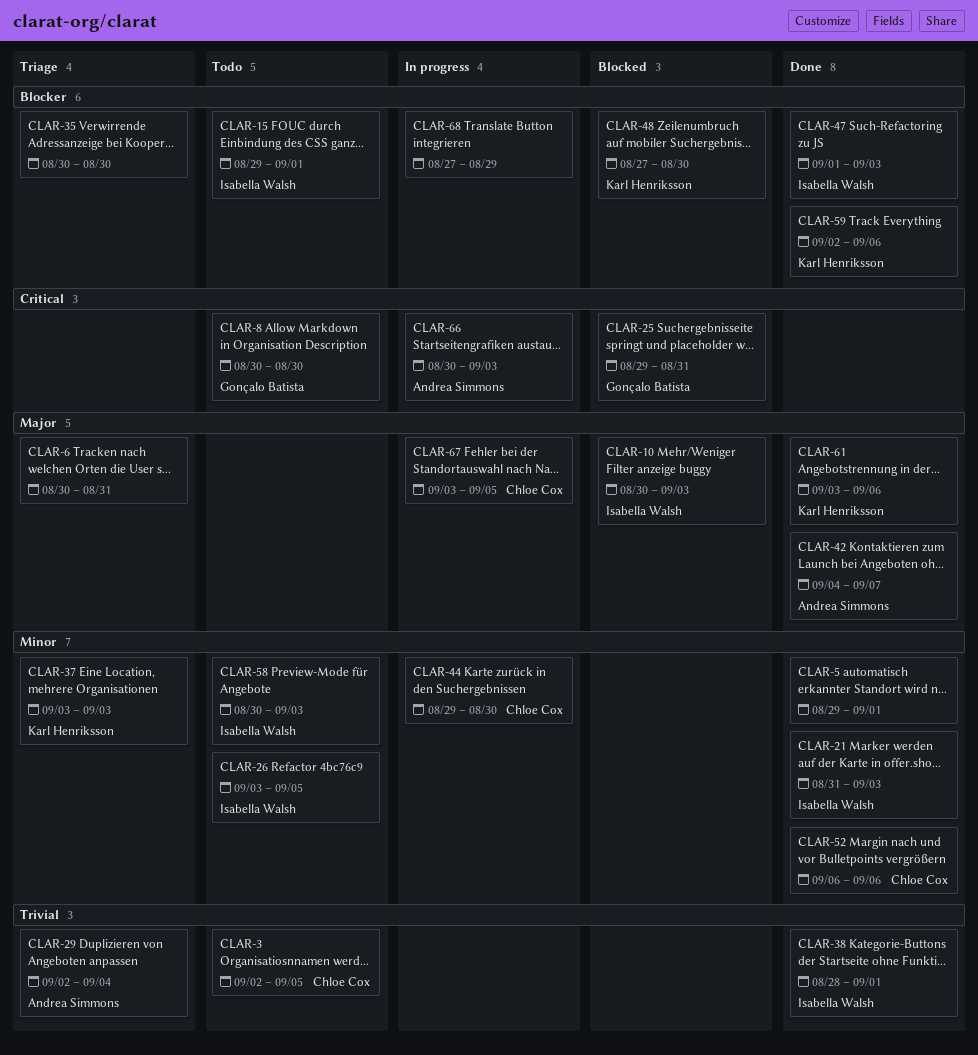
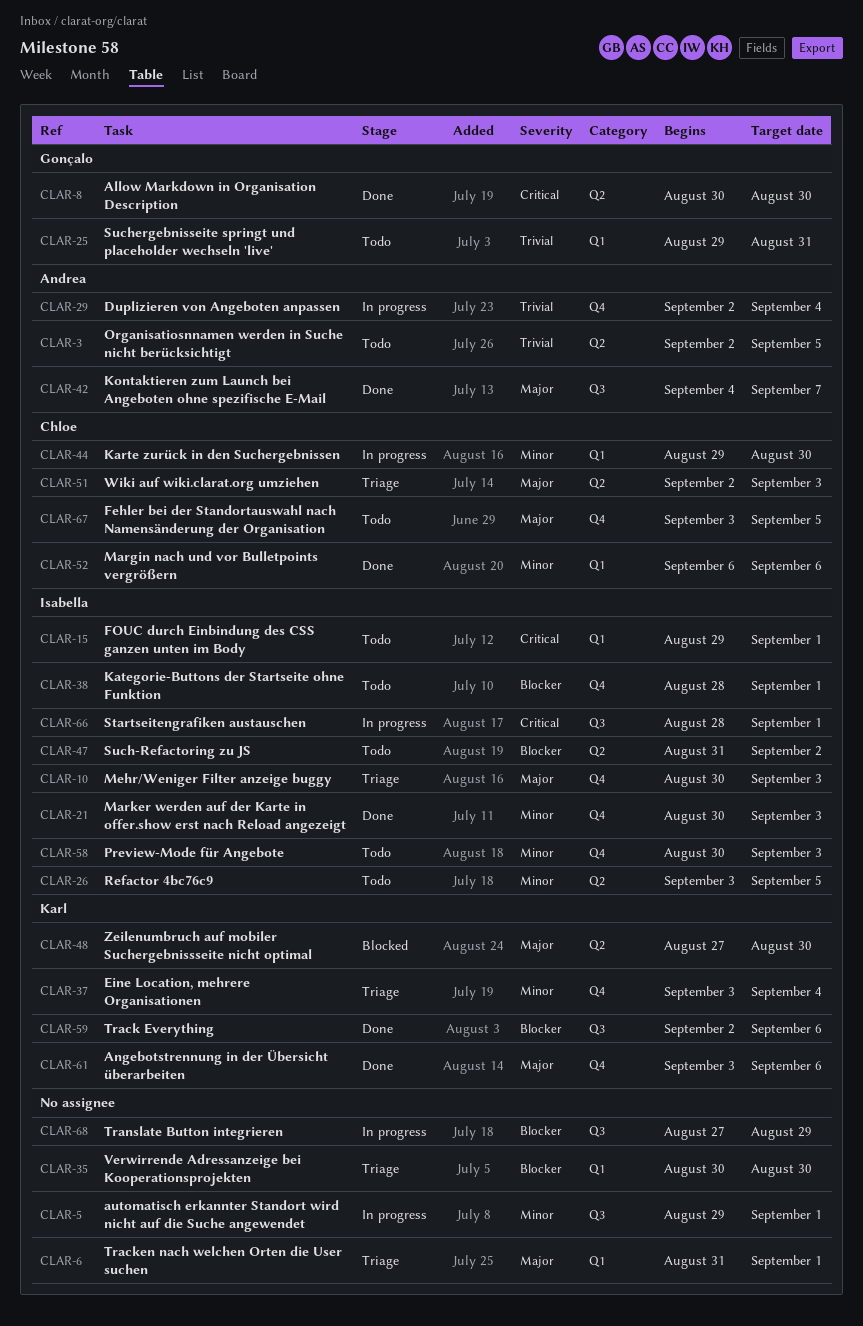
CLAR-3, owner: Chloe Cox -> Andrea Simmons
CLAR-5, status: Done -> In progress
CLAR-6, start: Aug 30 -> Aug 31
CLAR-6, due: Aug 31 -> Sep 1
CLAR-8, status: Todo -> Done
CLAR-10, status: Blocked -> Triage
CLAR-15, priority: Blocker -> Critical
CLAR-21, start: Aug 31 -> Aug 30
CLAR-25, status: Blocked -> Todo
CLAR-25, priority: Critical -> Trivial
CLAR-29, status: Triage -> In progress
CLAR-37, due: Sep 3 -> Sep 4
CLAR-38, status: Done -> Todo
CLAR-38, priority: Trivial -> Blocker
CLAR-47, status: Done -> Todo
CLAR-47, start: Sep 1 -> Aug 31
CLAR-47, due: Sep 3 -> Sep 2
CLAR-48, priority: Blocker -> Major
CLAR-51: none -> present
CLAR-66, owner: Andrea Simmons -> Isabella Walsh
CLAR-66, start: Aug 30 -> Aug 28
CLAR-66, due: Sep 3 -> Sep 1
CLAR-67, status: In progress -> Todo

